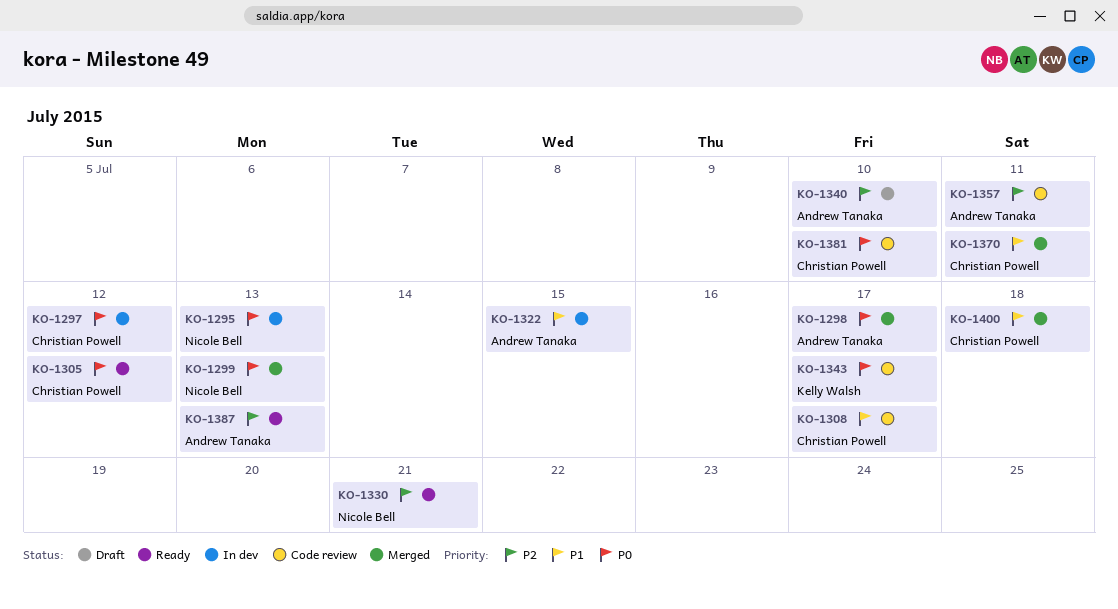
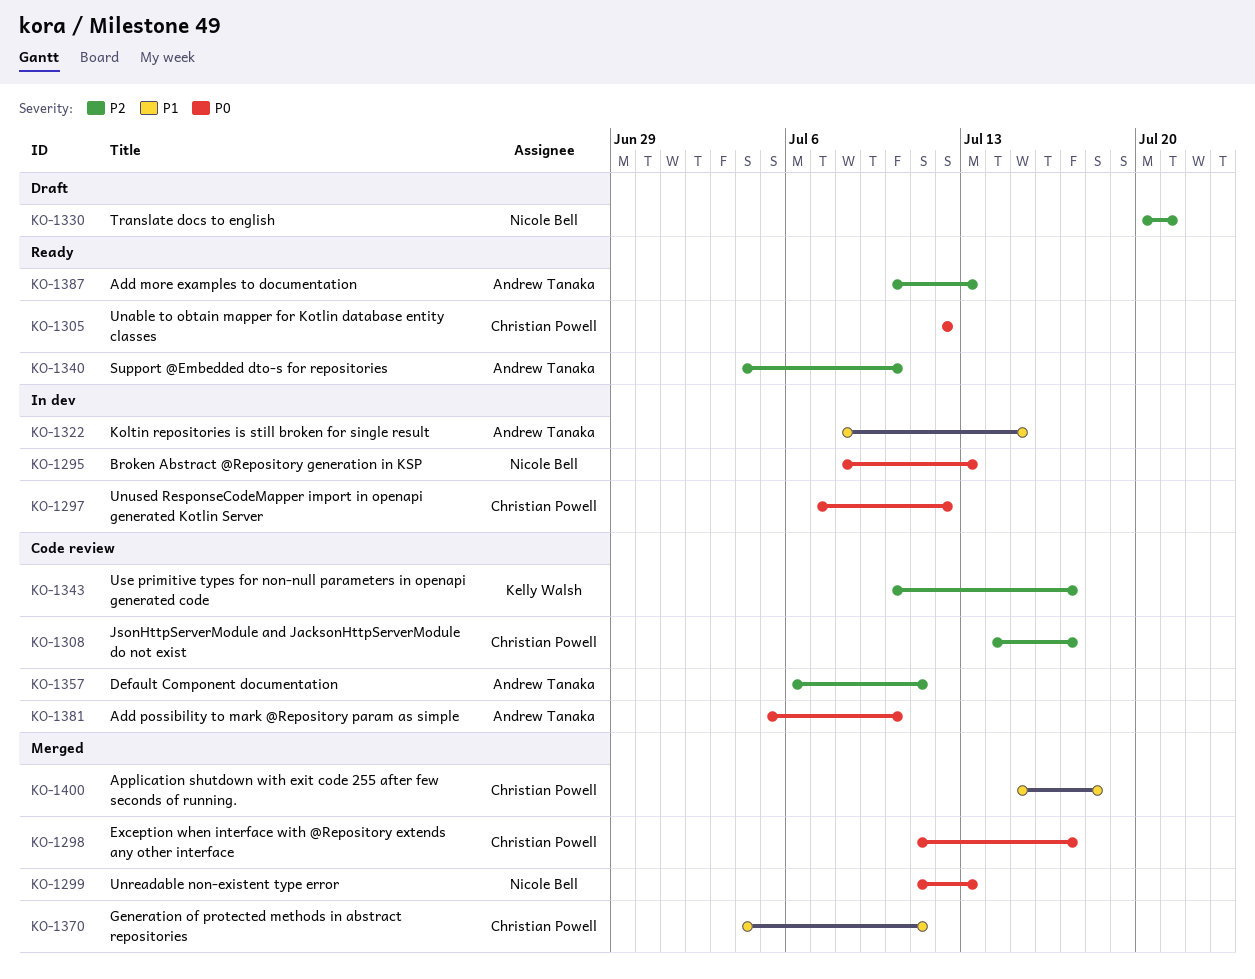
KO-1298, owner: Andrew Tanaka -> Christian Powell
KO-1308, priority: P1 -> P2
KO-1330, status: Ready -> Draft
KO-1340, status: Draft -> Ready
KO-1343, priority: P0 -> P2
KO-1381, owner: Christian Powell -> Andrew Tanaka

